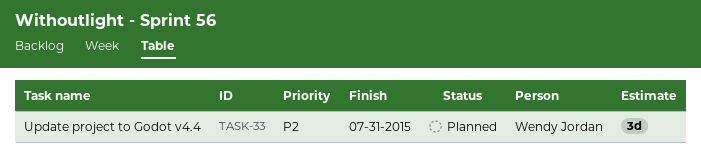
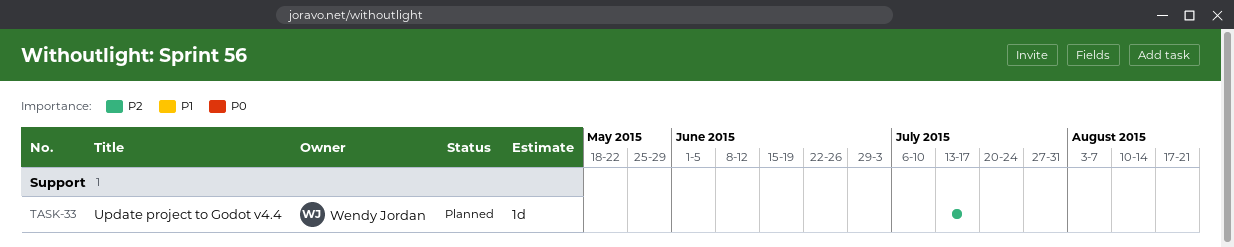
TASK-33, estimate: 3d -> 1d
TASK-33, due: Jul 31 -> Jul 17

